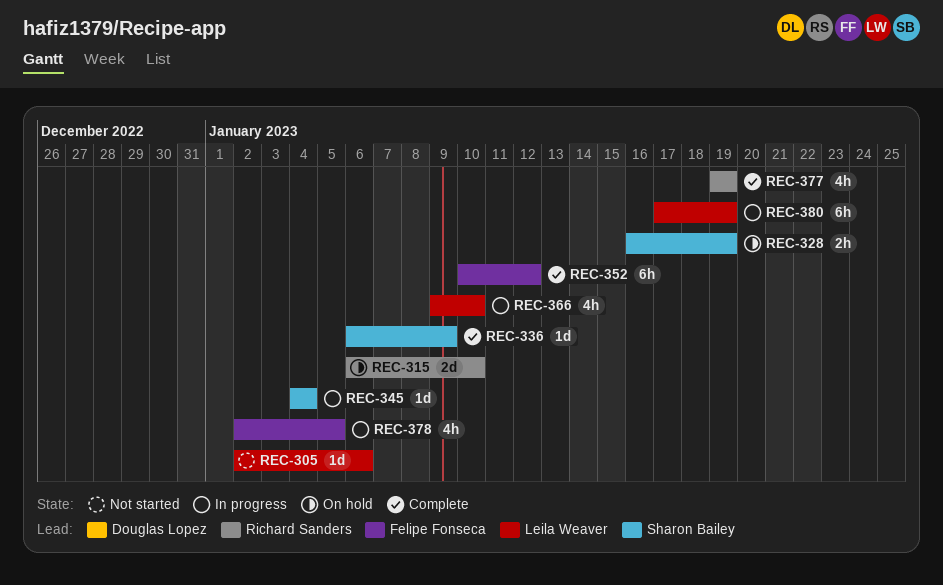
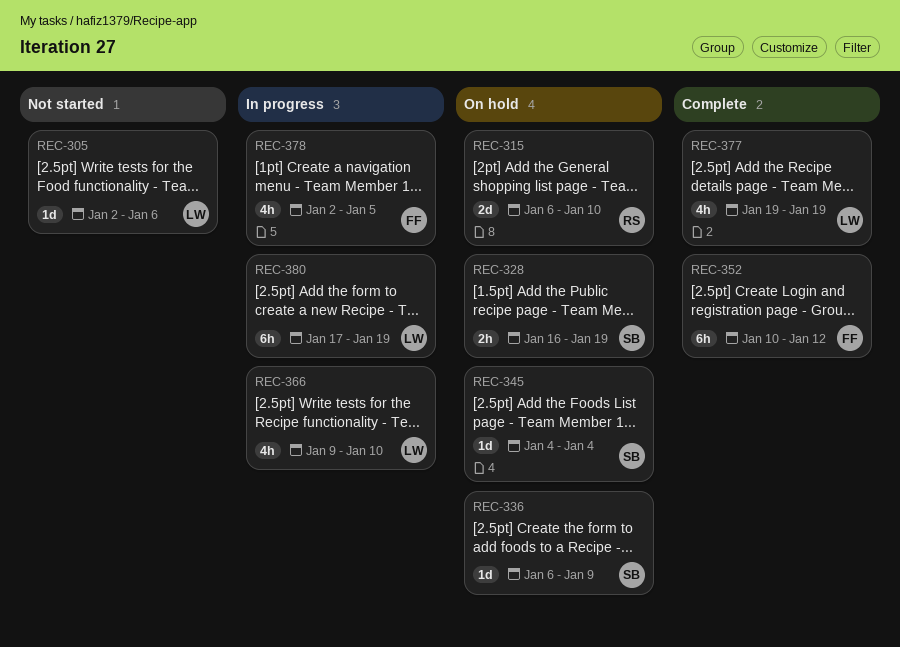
REC-336, status: Complete -> On hold
REC-345, status: In progress -> On hold
REC-377, owner: Richard Sanders -> Leila Weaver

